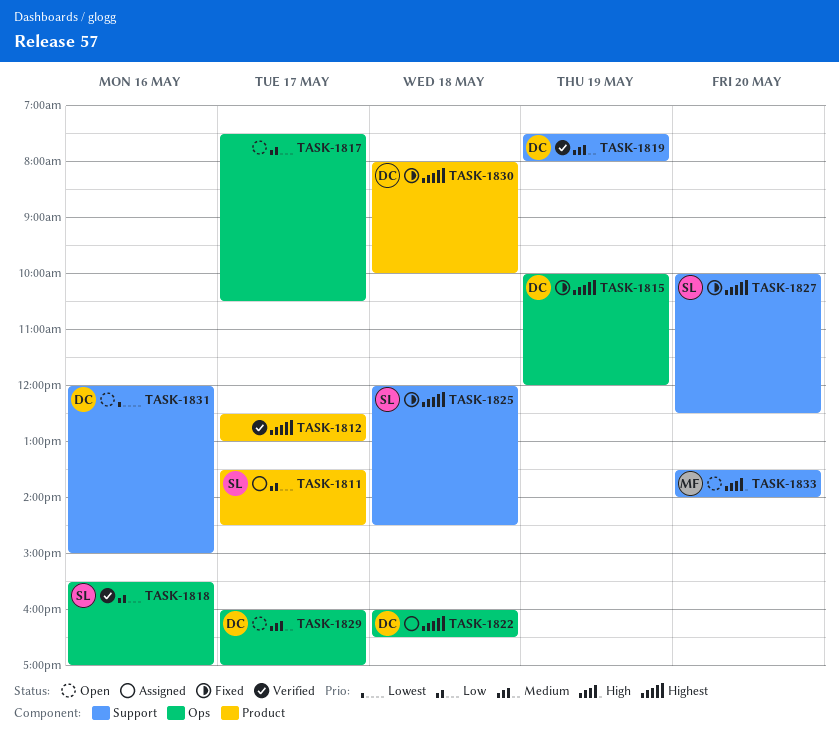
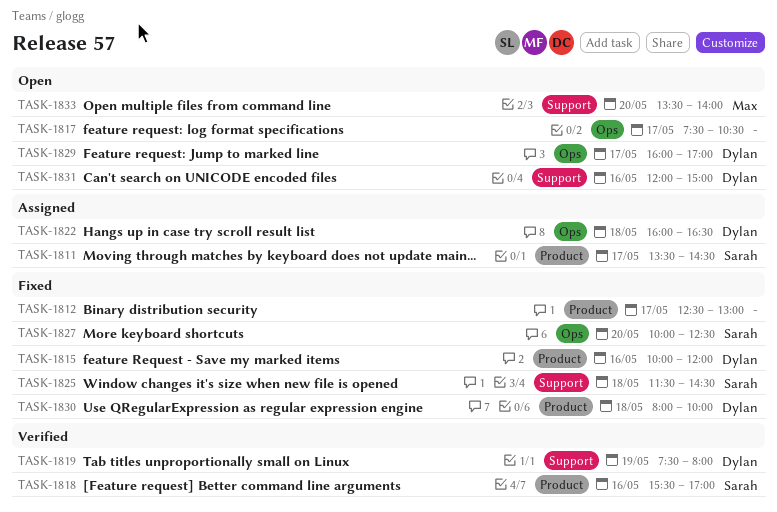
TASK-1812, status: Verified -> Fixed
TASK-1815, label: Ops -> Product
TASK-1815, day: May 19 -> May 16
TASK-1818, label: Ops -> Product
TASK-1825, begins: 12:00 -> 11:30
TASK-1827, label: Support -> Ops

